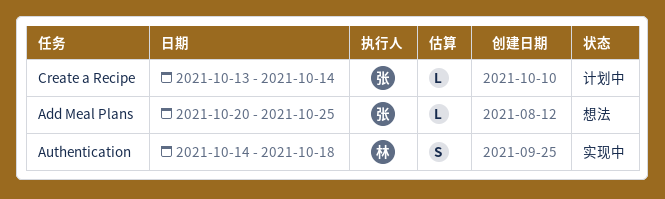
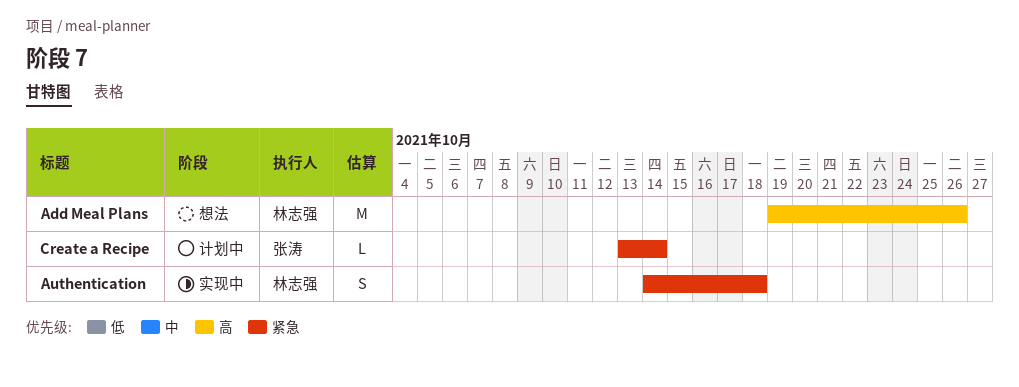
Add Meal Plans, owner: 张涛 -> 林志强
Add Meal Plans, estimate: L -> M
Add Meal Plans, start: Oct 20 -> Oct 19
Add Meal Plans, due: Oct 25 -> Oct 26

